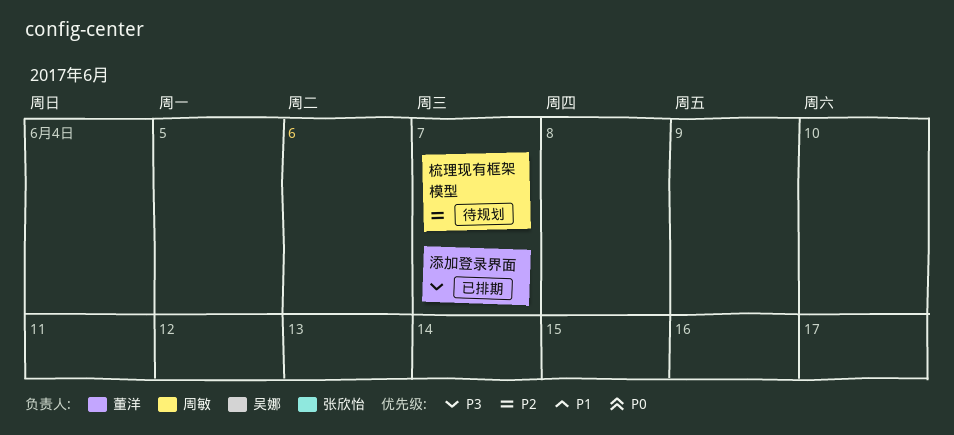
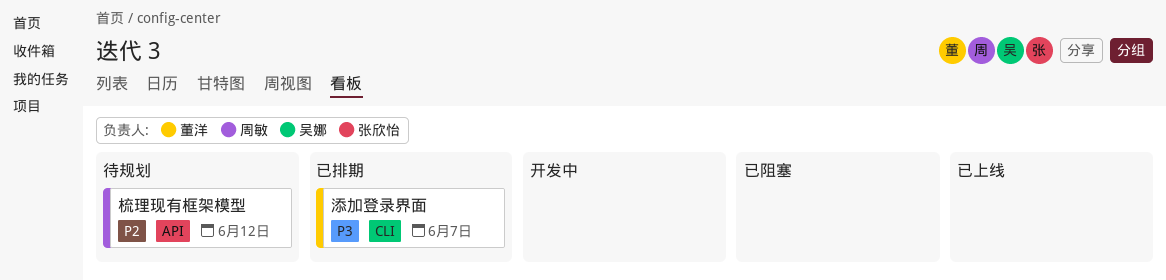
梳理现有框架模型, due: Jun 7 -> Jun 12

